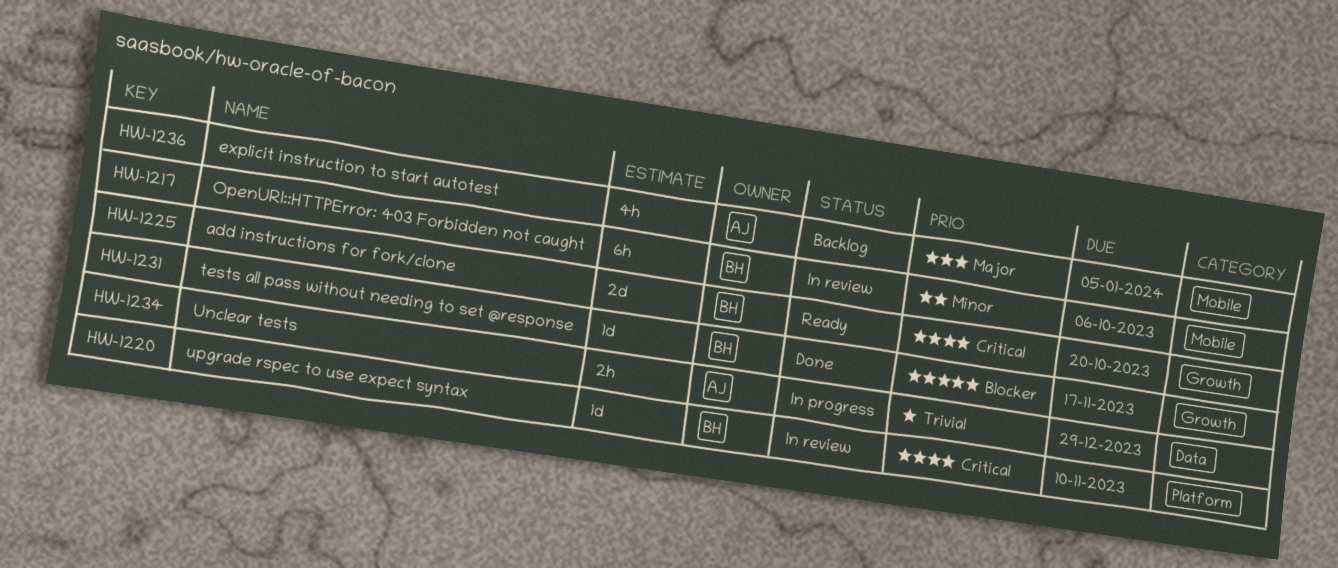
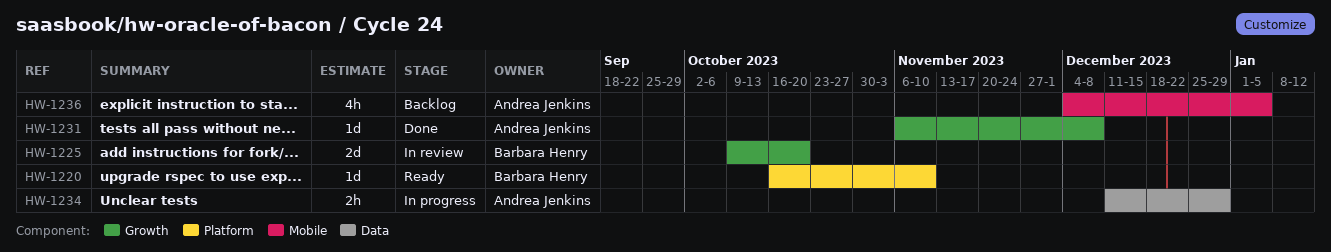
HW-1217: present -> none
HW-1220, status: In review -> Ready
HW-1225, status: Ready -> In review
HW-1231, owner: Barbara Henry -> Andrea Jenkins
HW-1231, due: Nov 17 -> Dec 8

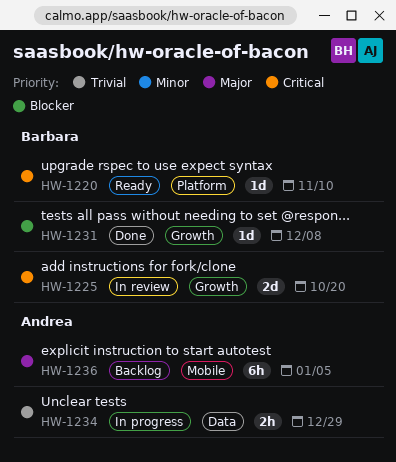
HW-1231, owner: Andrea Jenkins -> Barbara Henry
HW-1236, estimate: 4h -> 6h

